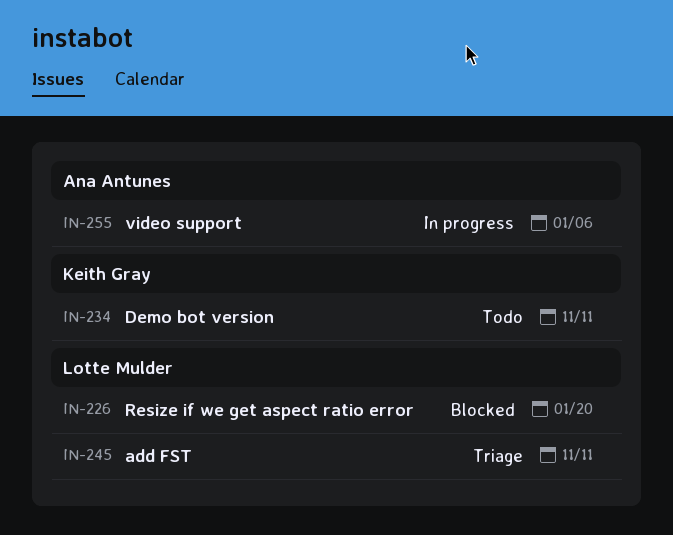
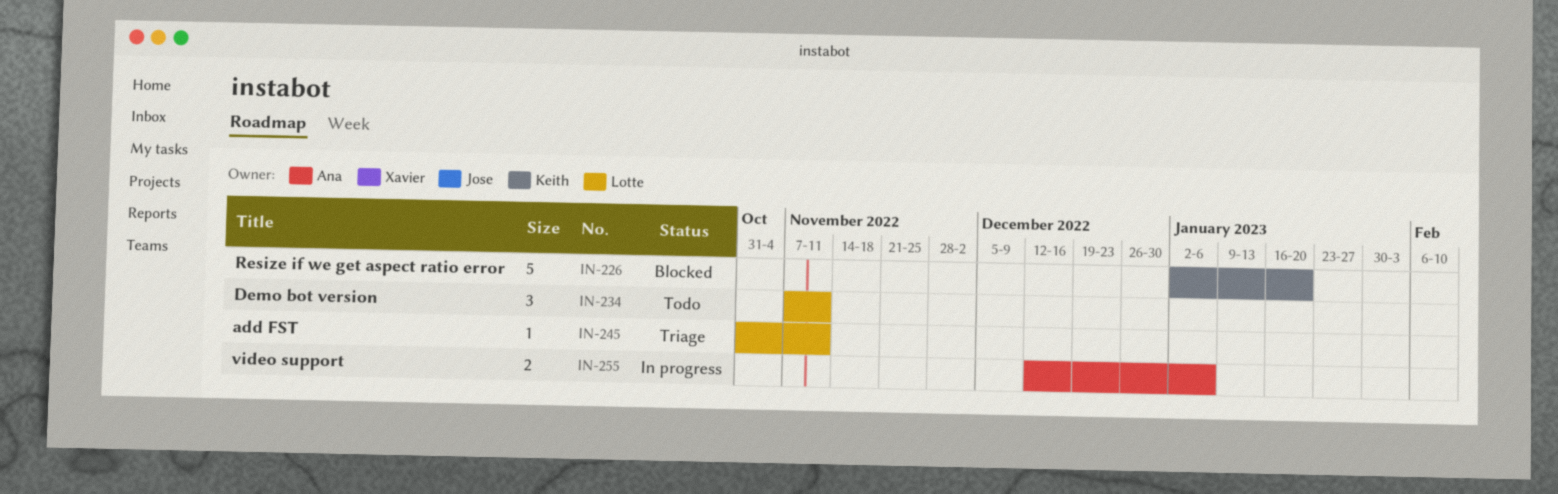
IN-226, owner: Lotte Mulder -> Keith Gray
IN-234, owner: Keith Gray -> Lotte Mulder

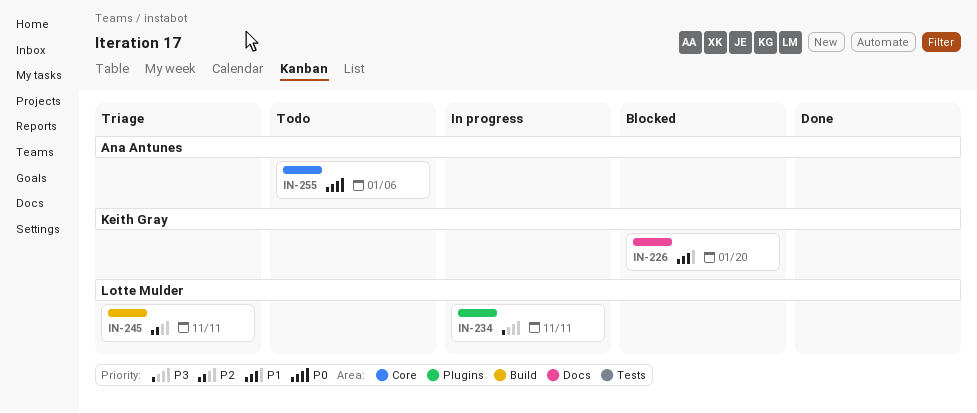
IN-234, status: Todo -> In progress
IN-255, status: In progress -> Todo

